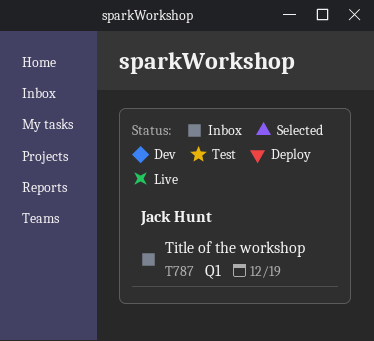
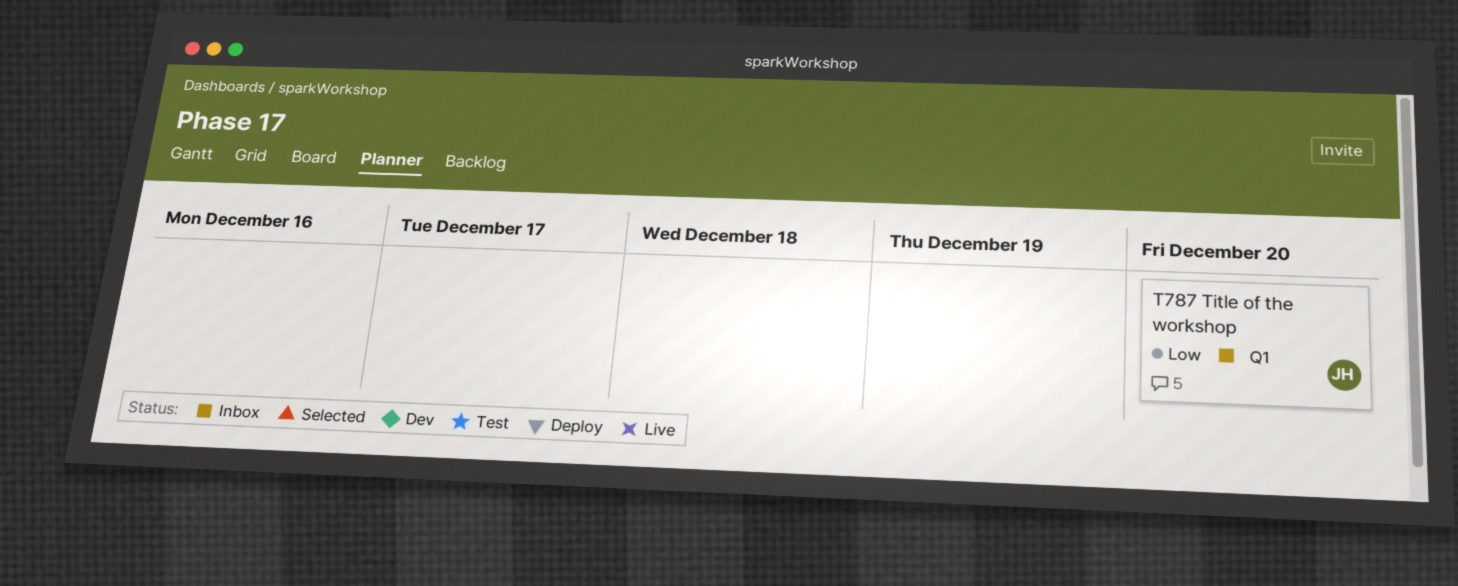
T787, due: Dec 19 -> Dec 20

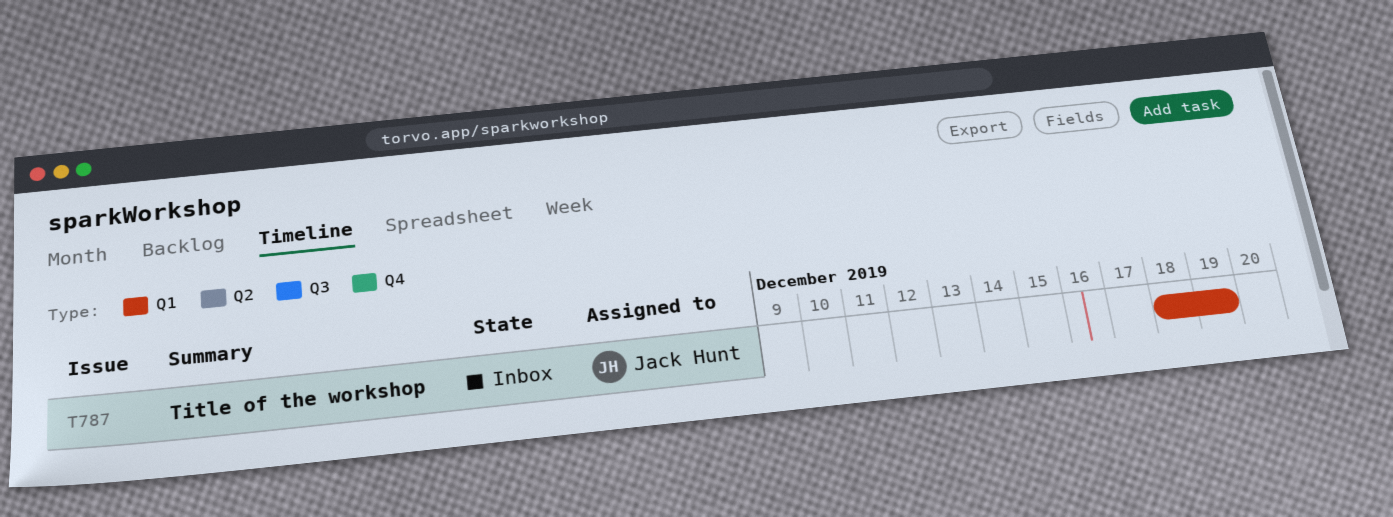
T787, due: Dec 20 -> Dec 19

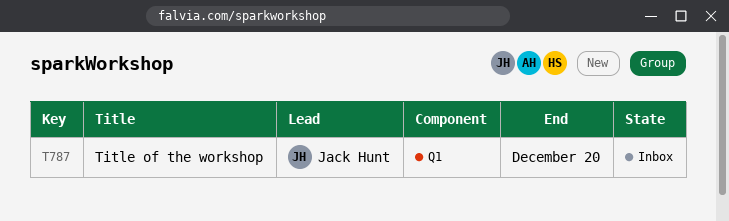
T787, due: Dec 19 -> Dec 20

